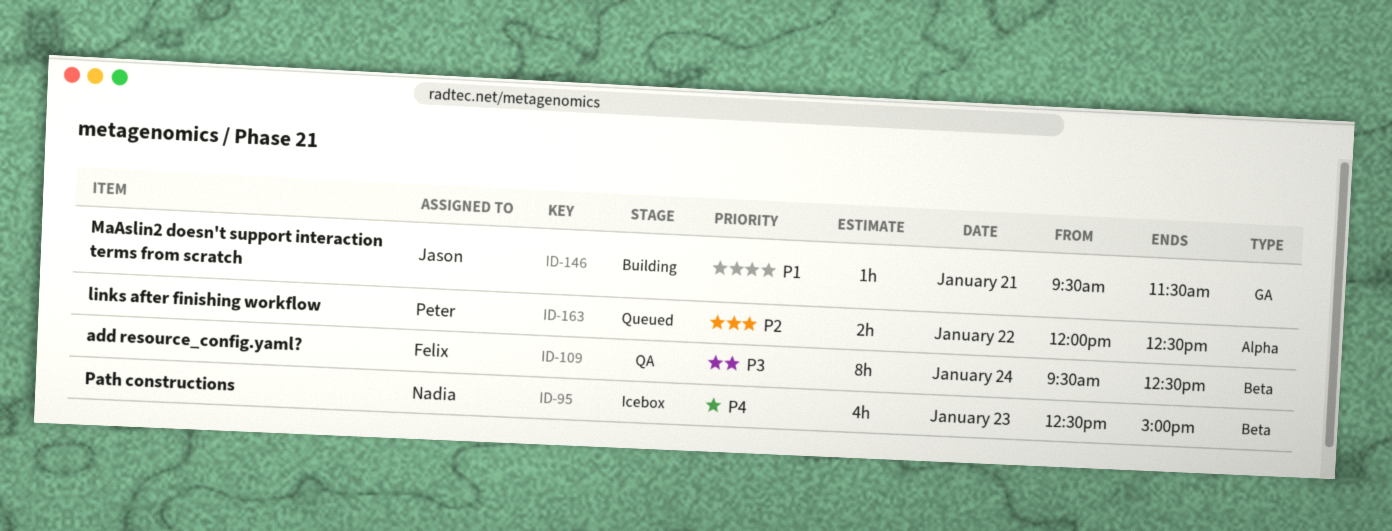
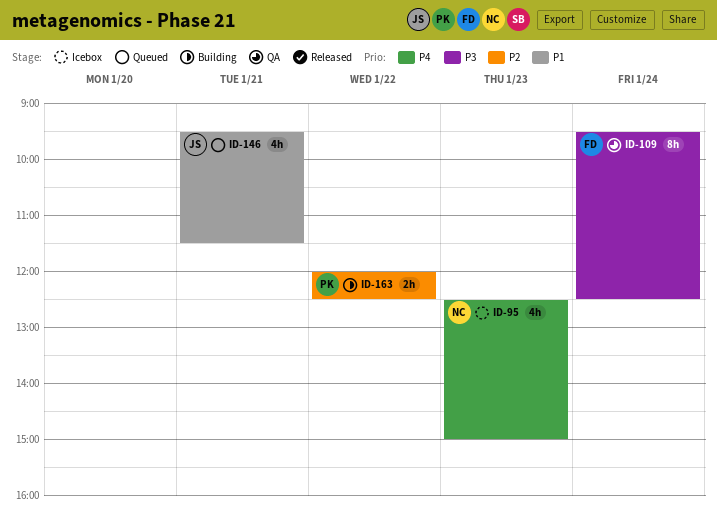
ID-146, status: Building -> Queued
ID-146, estimate: 1h -> 4h
ID-163, status: Queued -> Building

